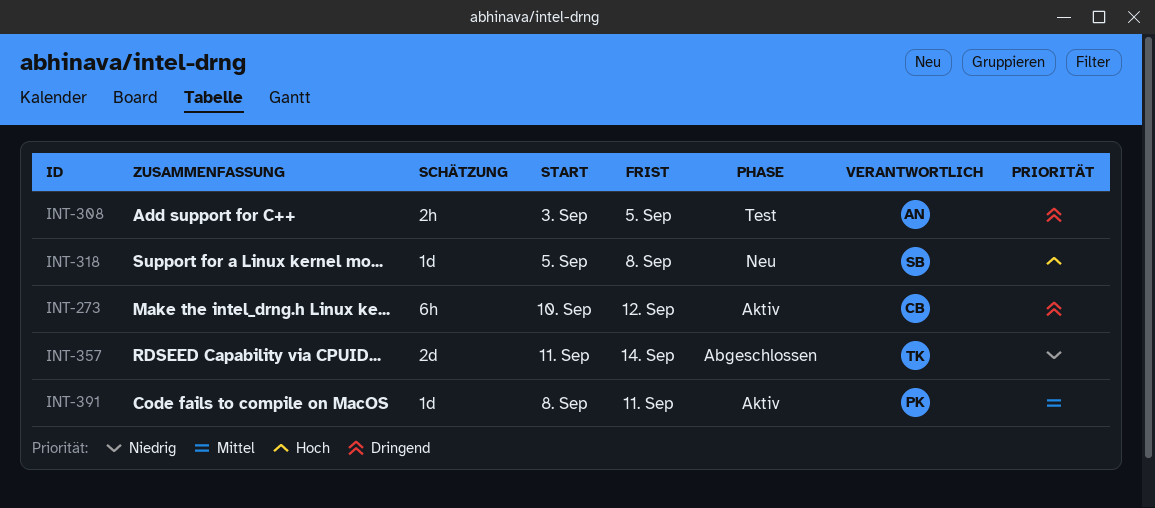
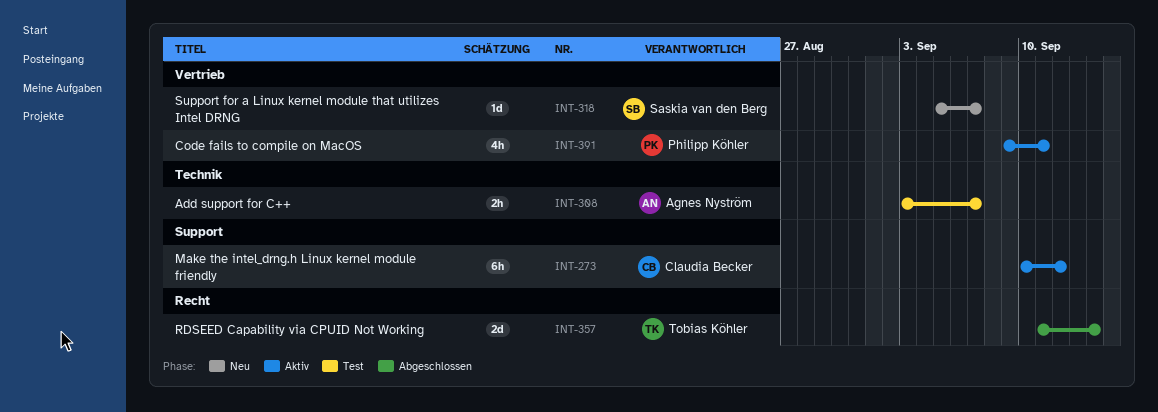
INT-308, due: Sep 5 -> Sep 7
INT-318, due: Sep 8 -> Sep 7
INT-391, estimate: 1d -> 4h
INT-391, start: Sep 8 -> Sep 9

